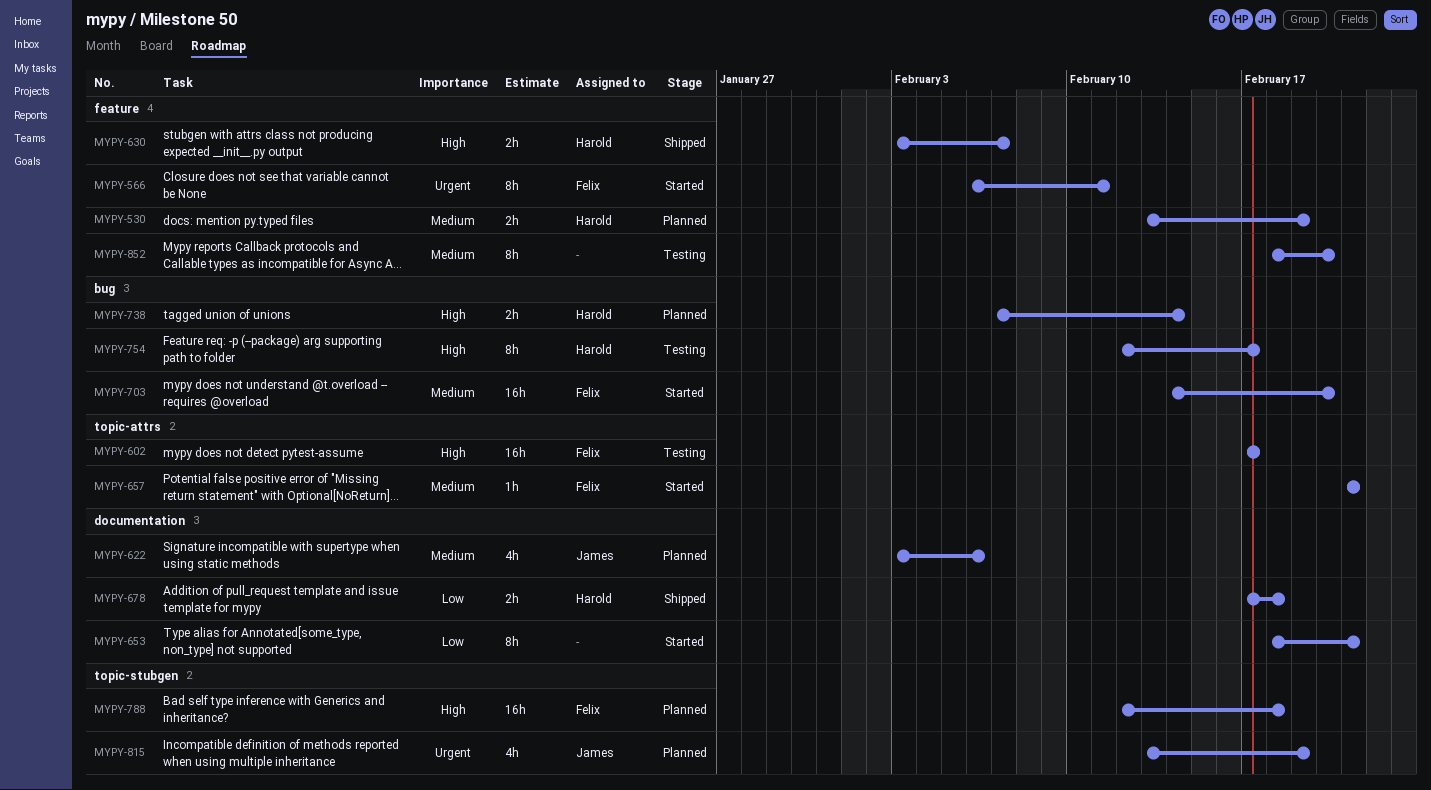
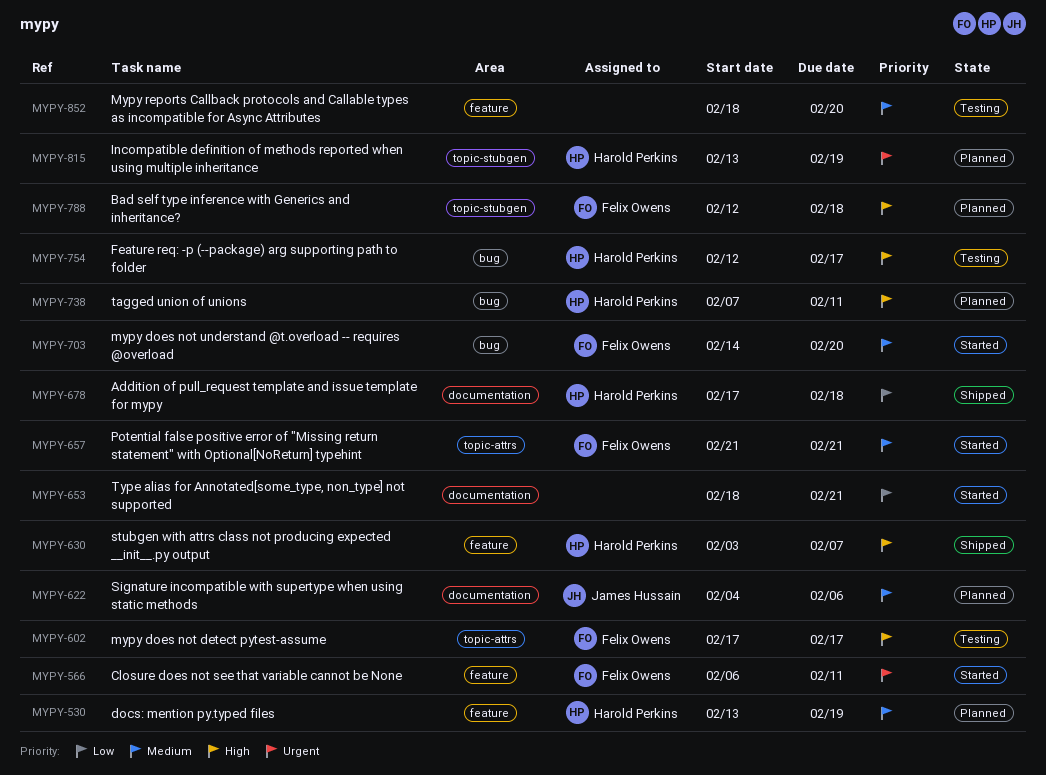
MYPY-622, start: Feb 3 -> Feb 4
MYPY-738, due: Feb 14 -> Feb 11
MYPY-815, owner: James Hussain -> Harold Perkins

